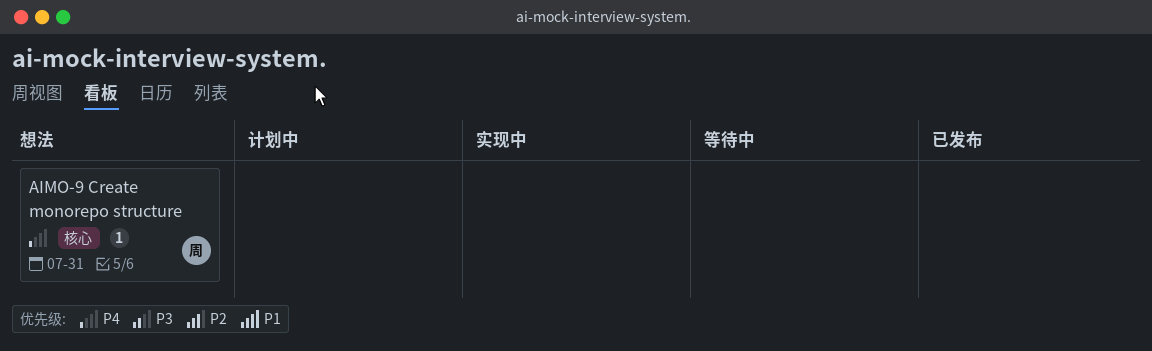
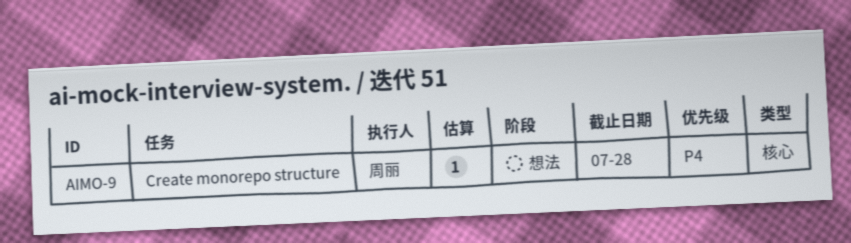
AIMO-9, due: Jul 31 -> Jul 28

